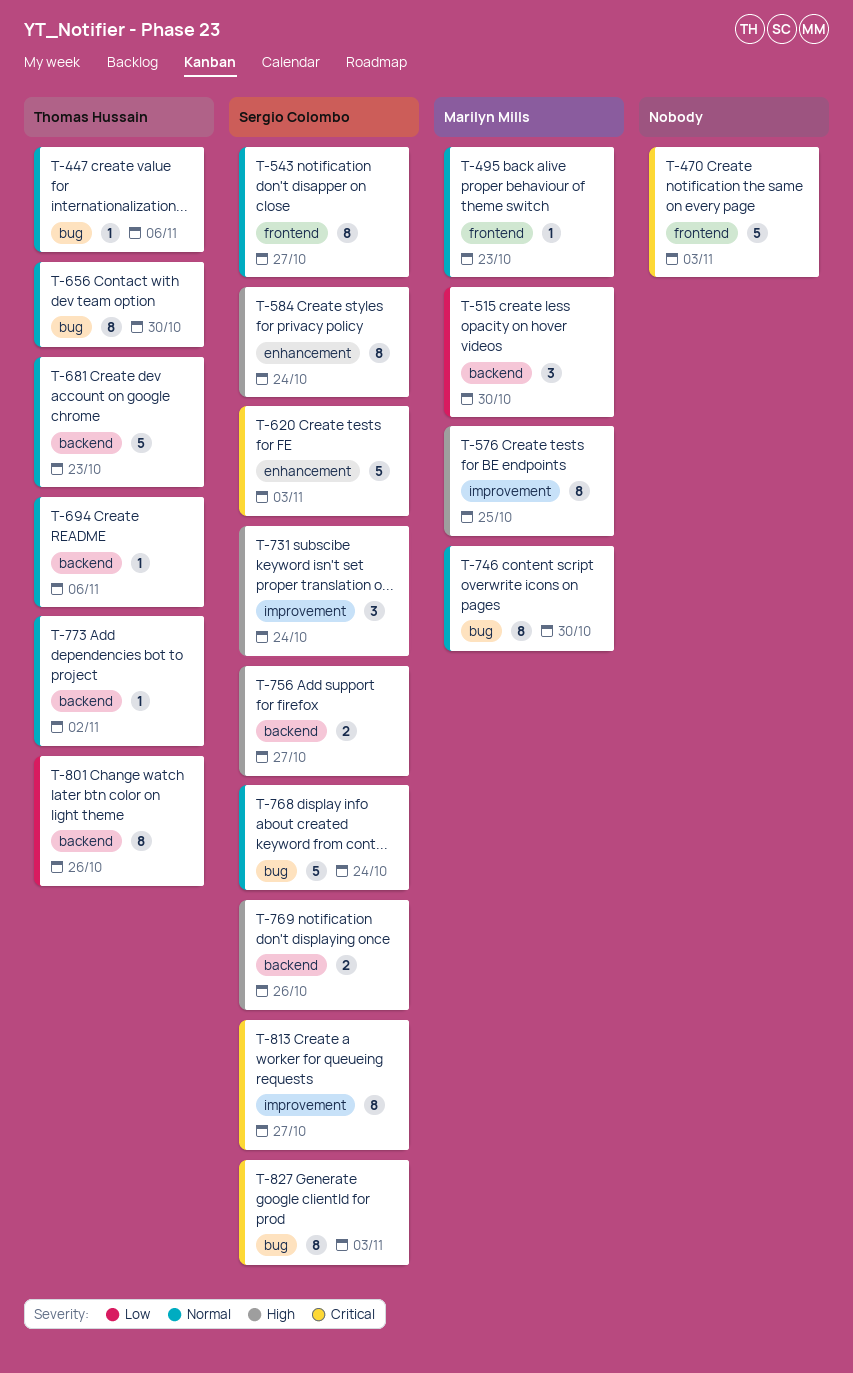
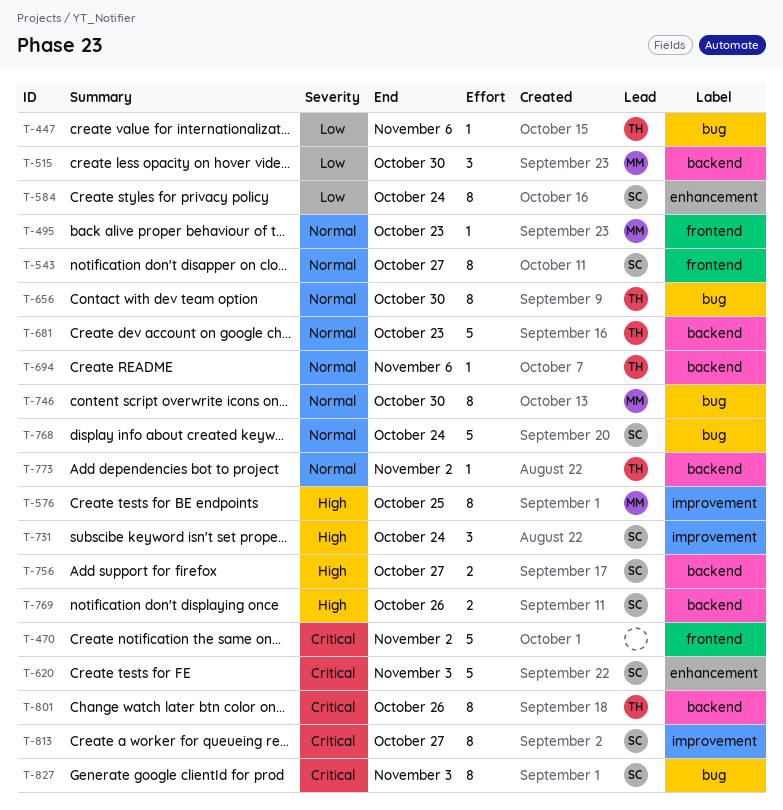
T-447, priority: Normal -> Low
T-470, due: Nov 3 -> Nov 2
T-584, priority: High -> Low
T-801, priority: Low -> Critical

